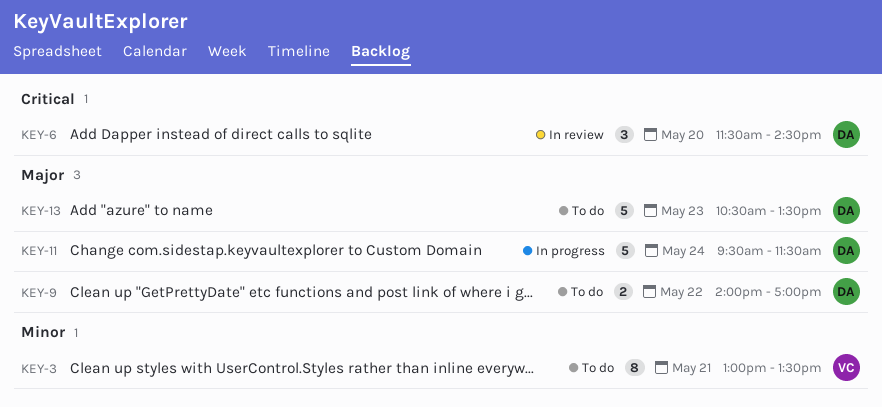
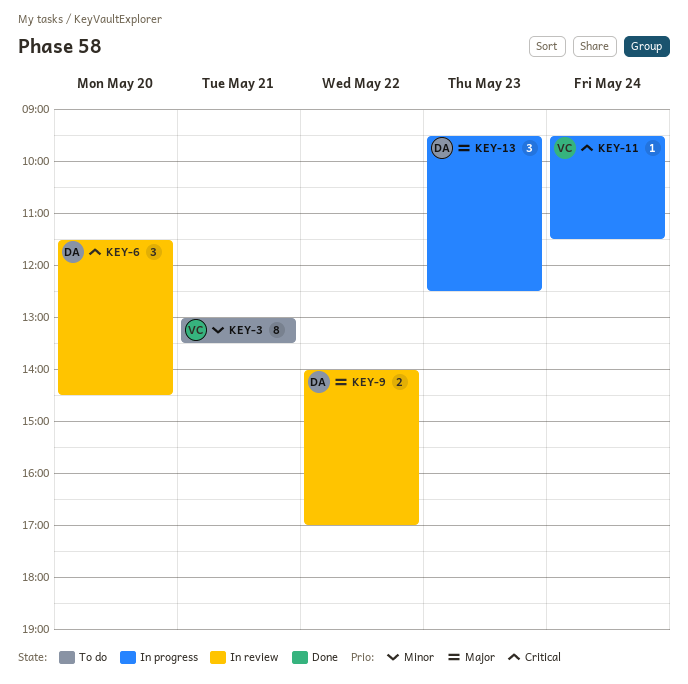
KEY-9, status: To do -> In review
KEY-11, owner: DA -> VC
KEY-11, priority: Major -> Critical
KEY-11, estimate: 5 -> 1
KEY-13, status: To do -> In progress
KEY-13, estimate: 5 -> 3
KEY-13, begins: 10:30 -> 09:30
KEY-13, ends: 13:30 -> 12:30

